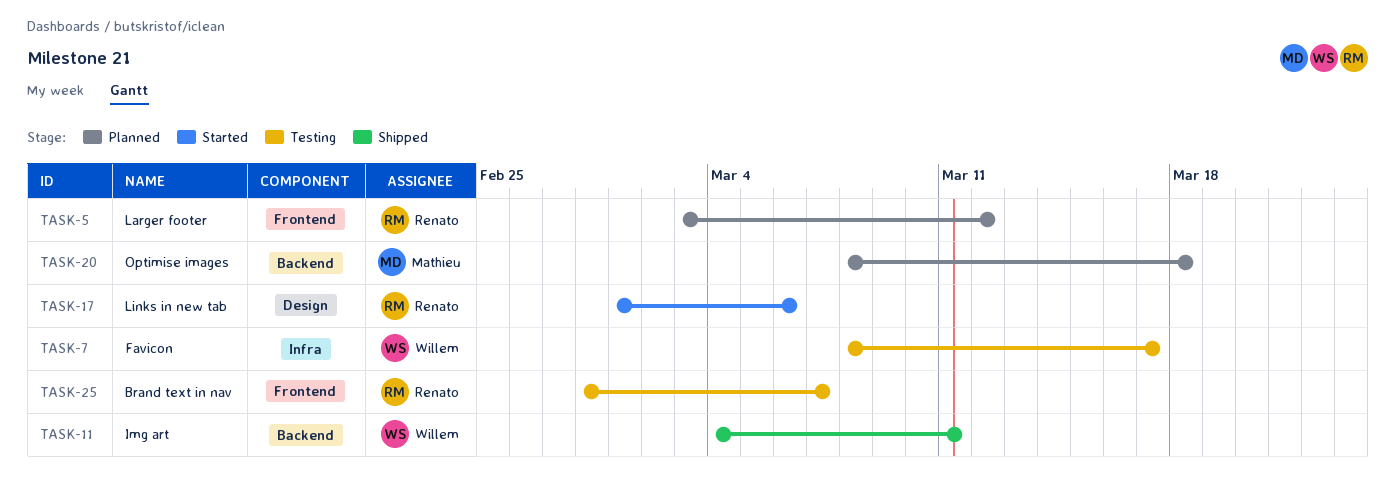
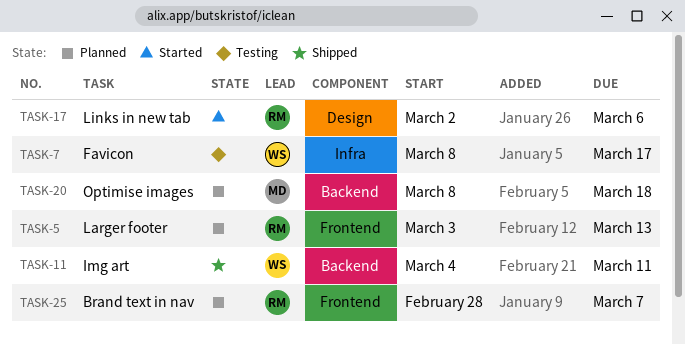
TASK-5, due: Mar 12 -> Mar 13
TASK-17, start: Mar 1 -> Mar 2
TASK-25, status: Testing -> Planned

